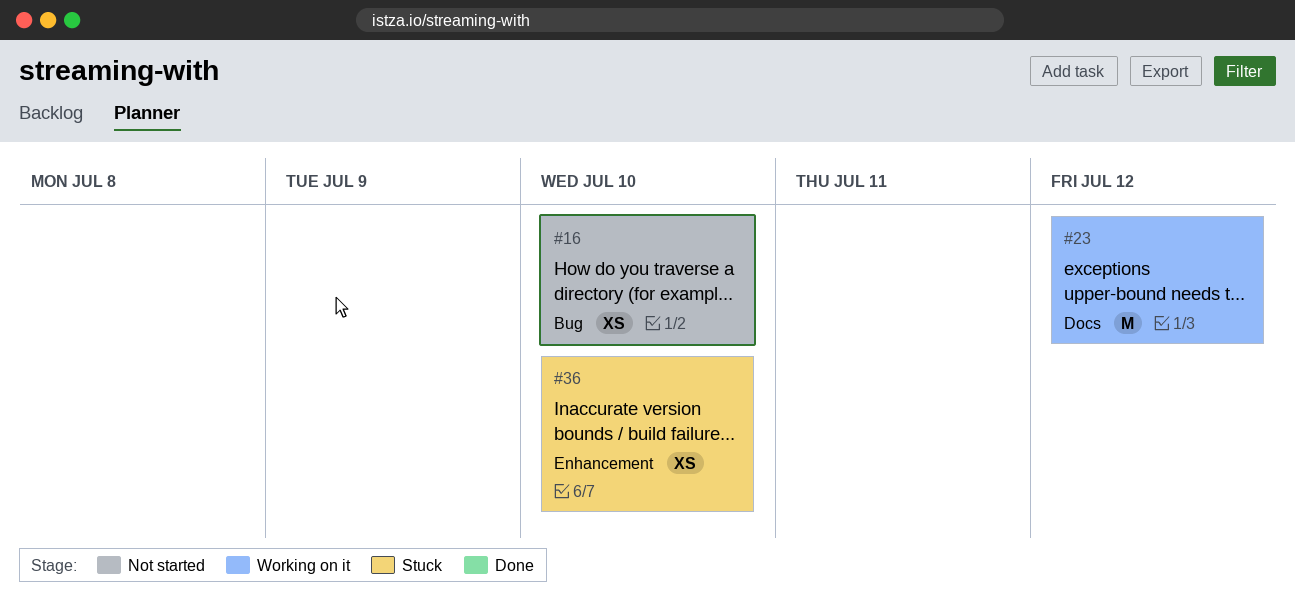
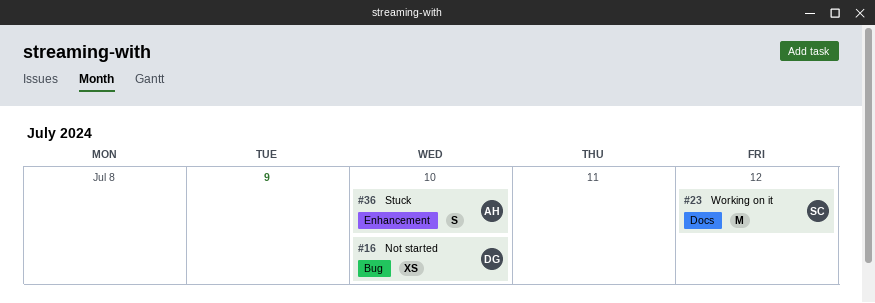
#36, estimate: XS -> S

